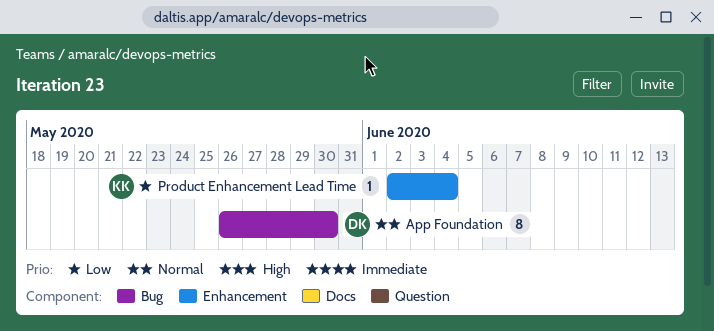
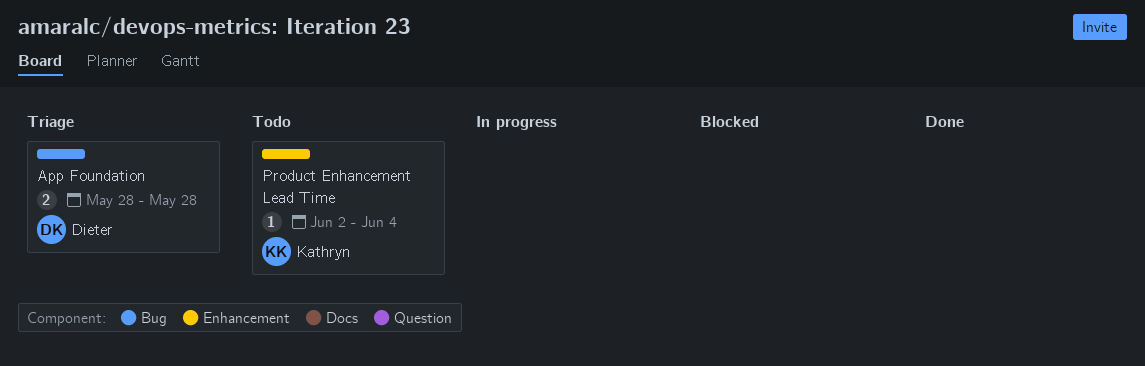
App Foundation, estimate: 8 -> 2
App Foundation, start: May 26 -> May 28
App Foundation, due: May 30 -> May 28

